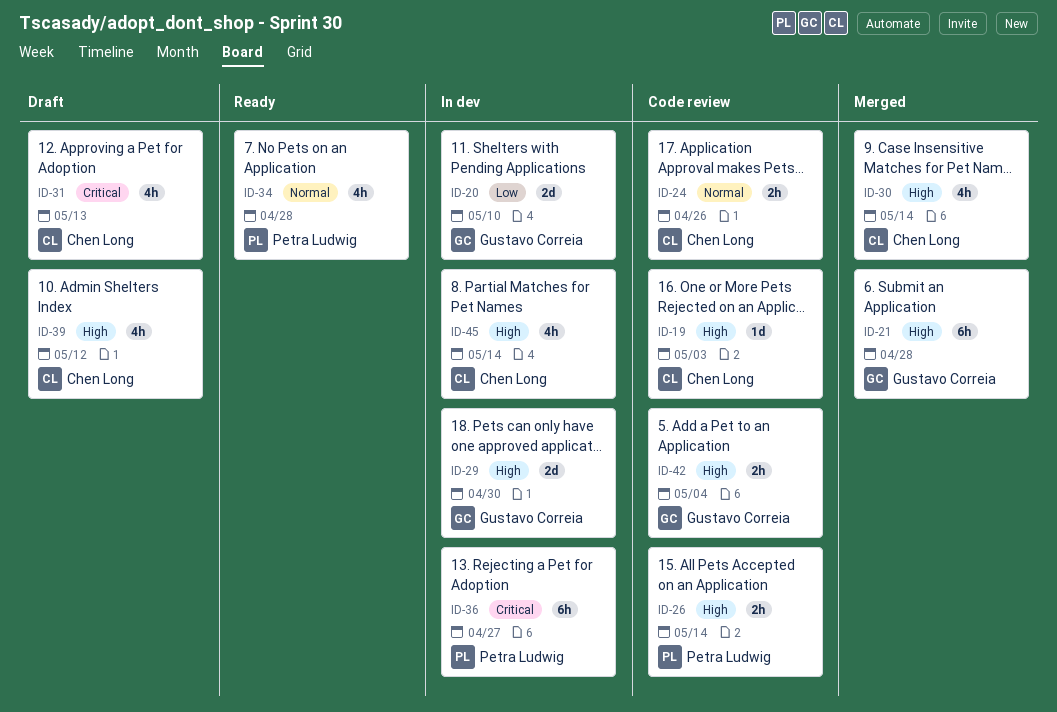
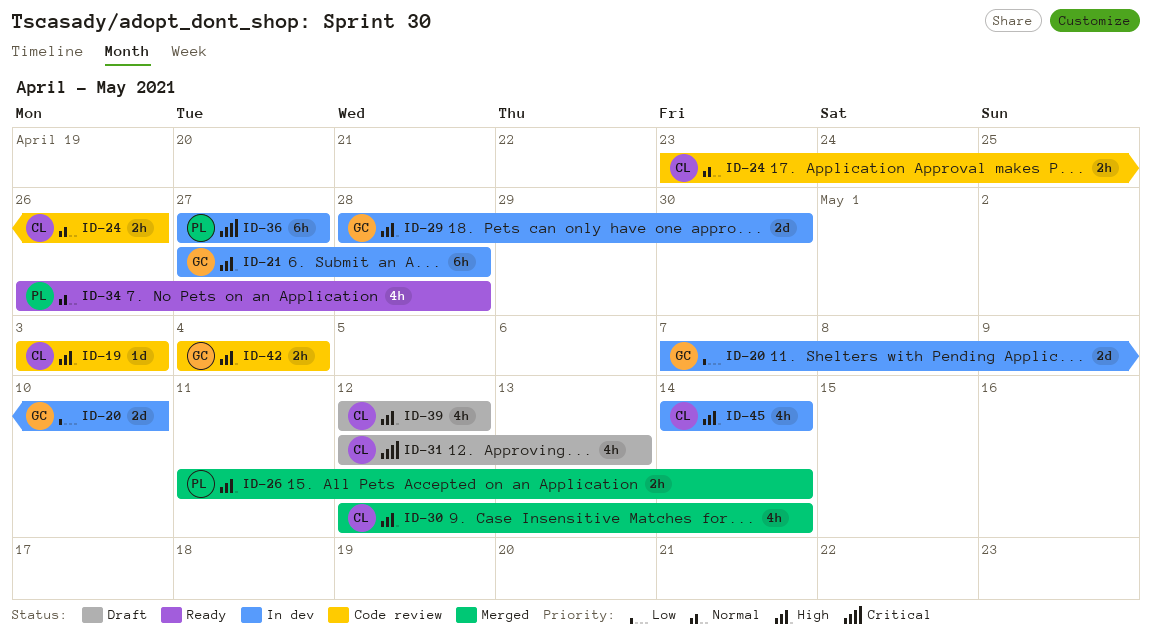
ID-21, status: Merged -> In dev
ID-26, status: Code review -> Merged

